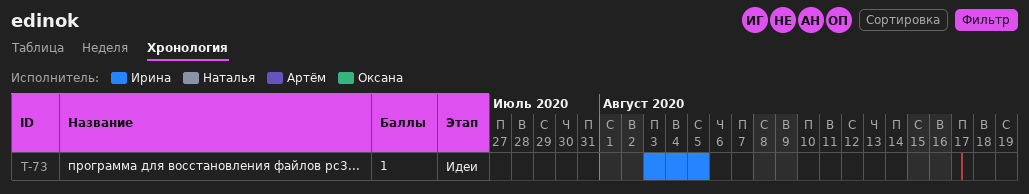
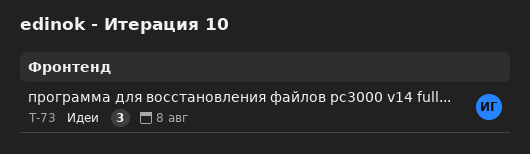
T-73, estimate: 1 -> 3
T-73, due: Aug 5 -> Aug 8

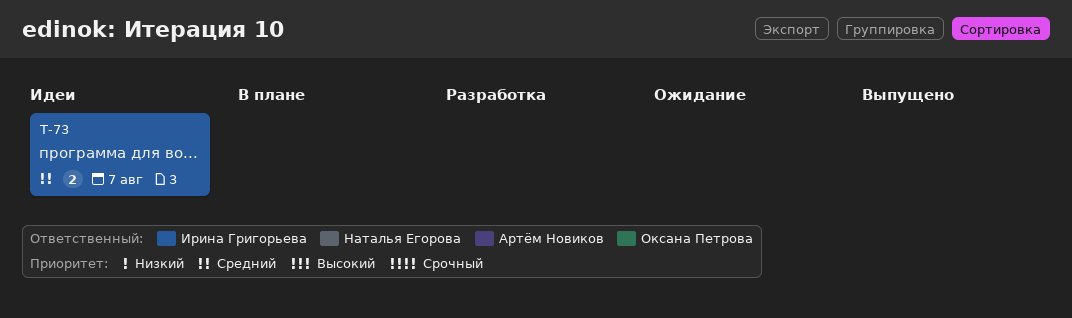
T-73, estimate: 3 -> 2
T-73, due: Aug 8 -> Aug 7

